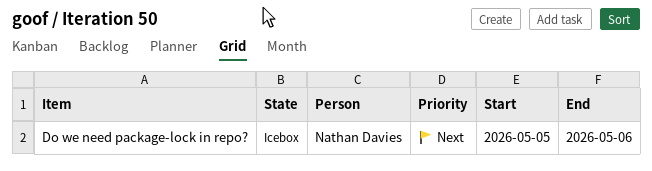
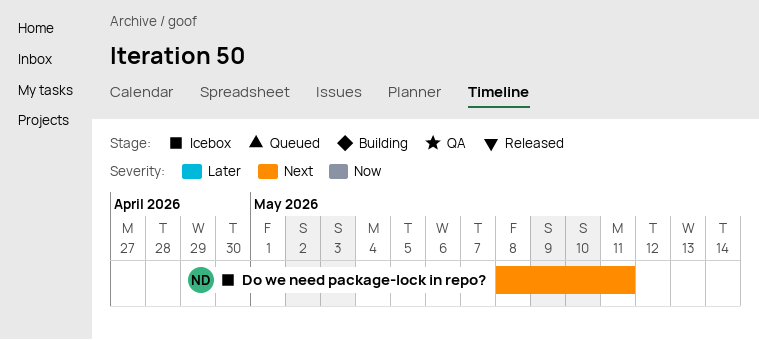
Do we need package-lock in repo?, start: May 5 -> May 8
Do we need package-lock in repo?, due: May 6 -> May 11

